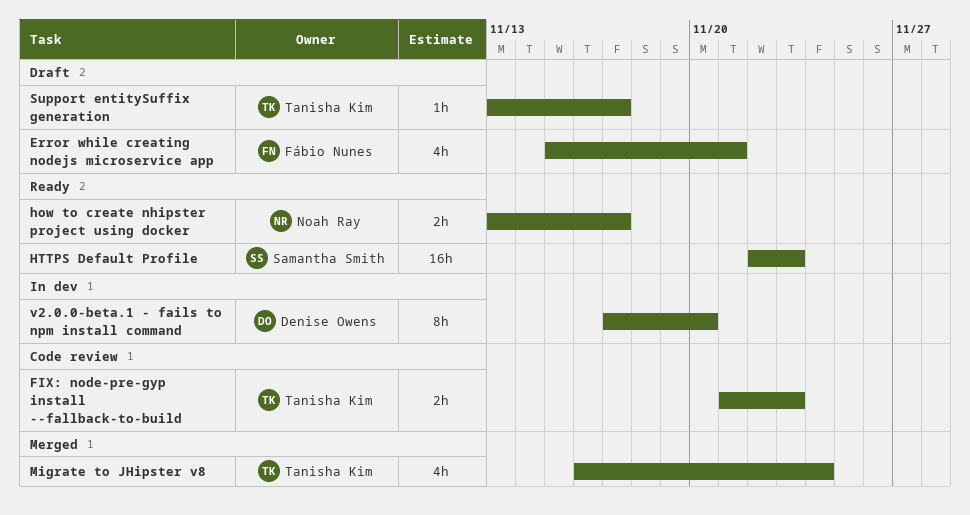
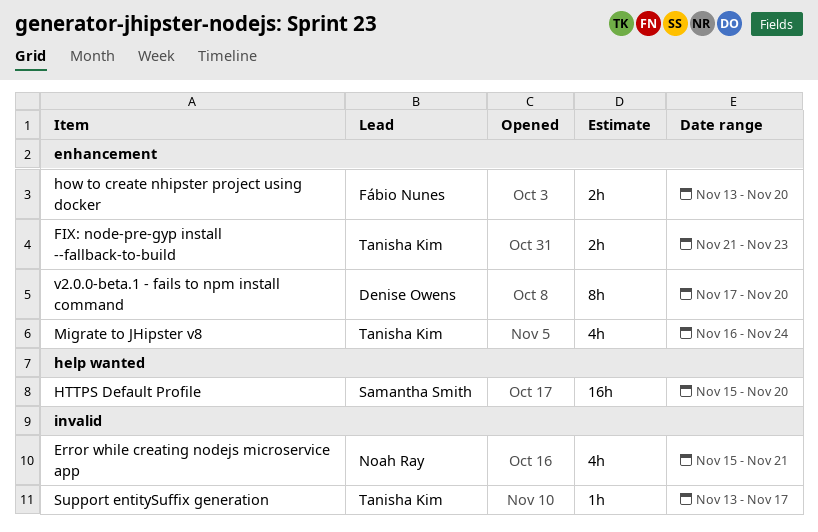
Error while creating nodejs microservice app, owner: Fábio Nunes -> Noah Ray
how to create nhipster project using docker, owner: Noah Ray -> Fábio Nunes
how to create nhipster project using docker, due: Nov 17 -> Nov 20
HTTPS Default Profile, start: Nov 22 -> Nov 15
HTTPS Default Profile, due: Nov 23 -> Nov 20

